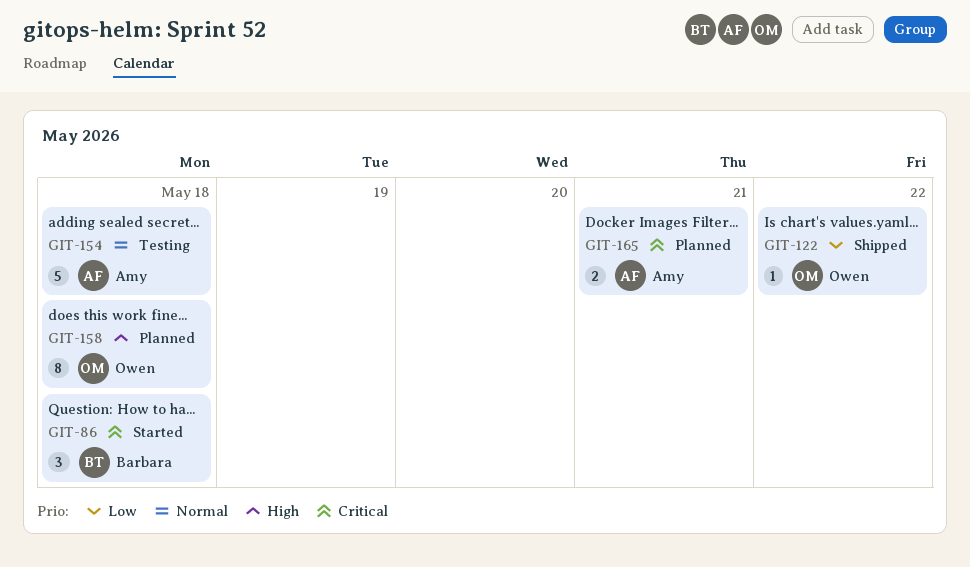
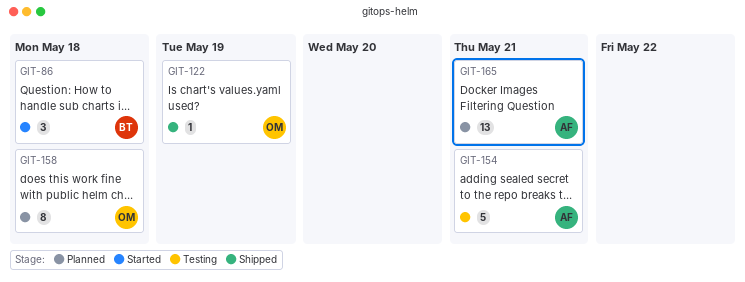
GIT-122, due: May 22 -> May 19
GIT-154, due: May 18 -> May 21
GIT-165, estimate: 2 -> 13

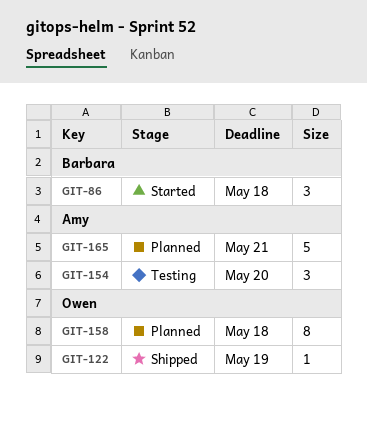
GIT-154, estimate: 5 -> 3
GIT-154, due: May 21 -> May 20
GIT-165, estimate: 13 -> 5

